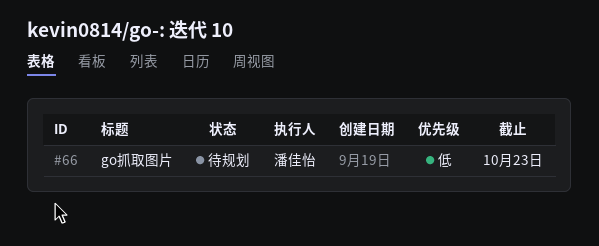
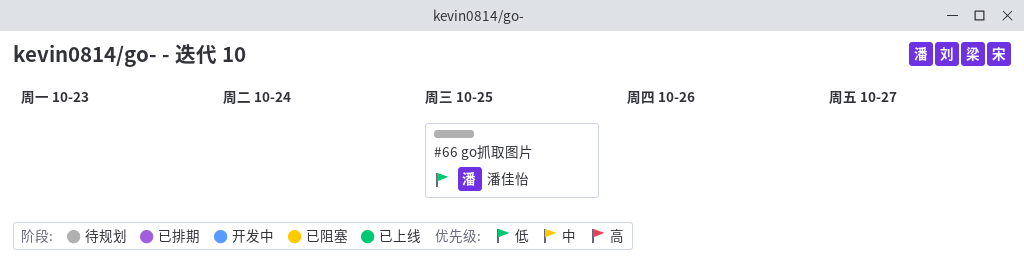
#66, due: Oct 23 -> Oct 25

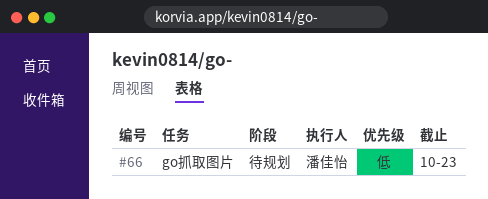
#66, due: Oct 25 -> Oct 23

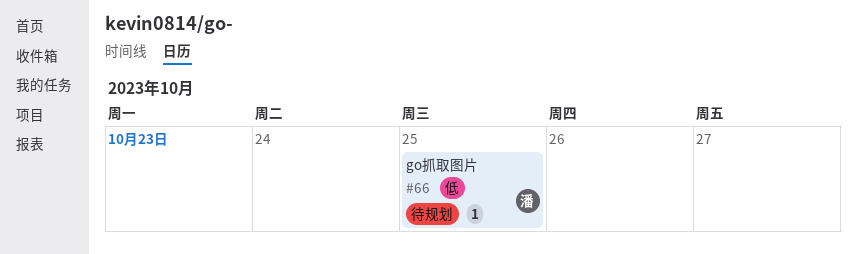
#66, due: Oct 23 -> Oct 25

